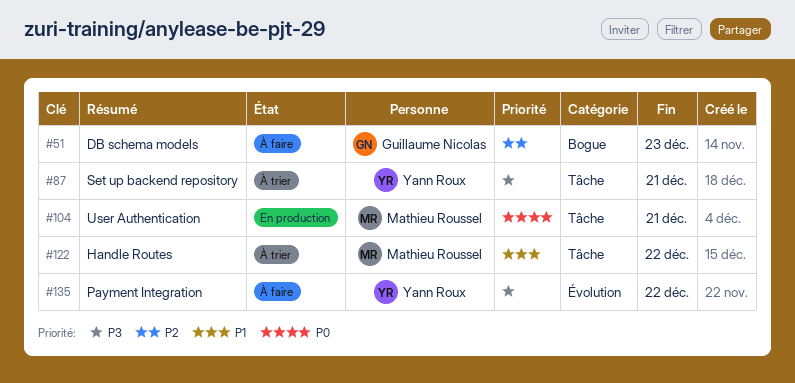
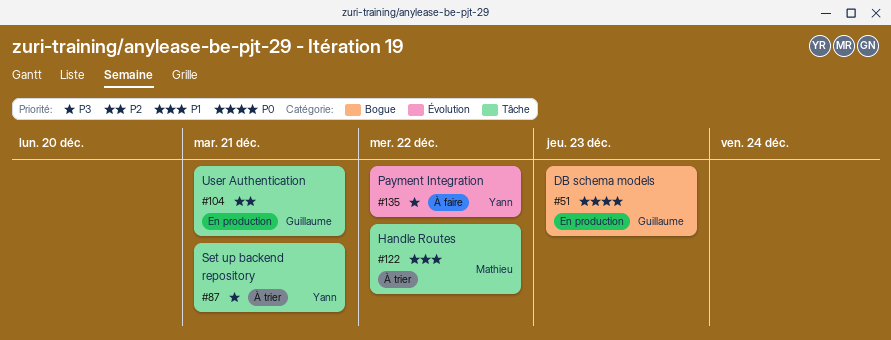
#51, status: À faire -> En production
#51, priority: P2 -> P0
#104, owner: Mathieu Roussel -> Guillaume Nicolas
#104, priority: P0 -> P2

